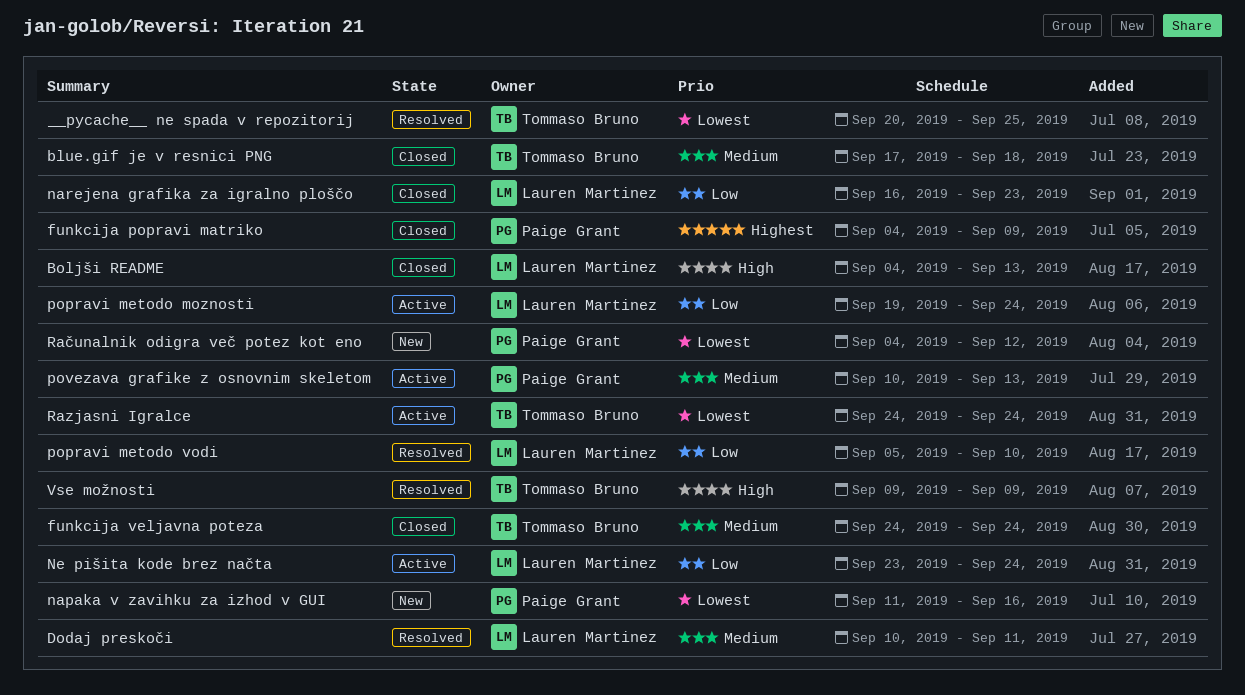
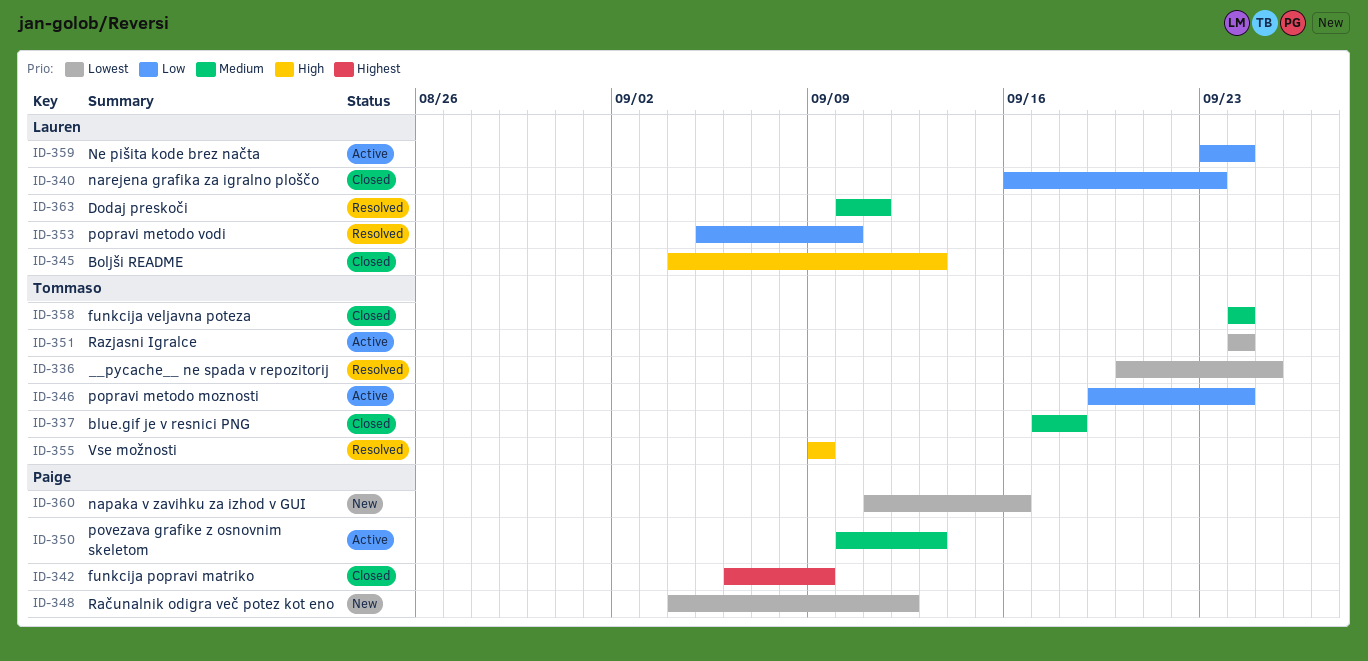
funkcija popravi matriko, start: Sep 4 -> Sep 6
popravi metodo moznosti, owner: Lauren Martinez -> Tommaso Bruno

